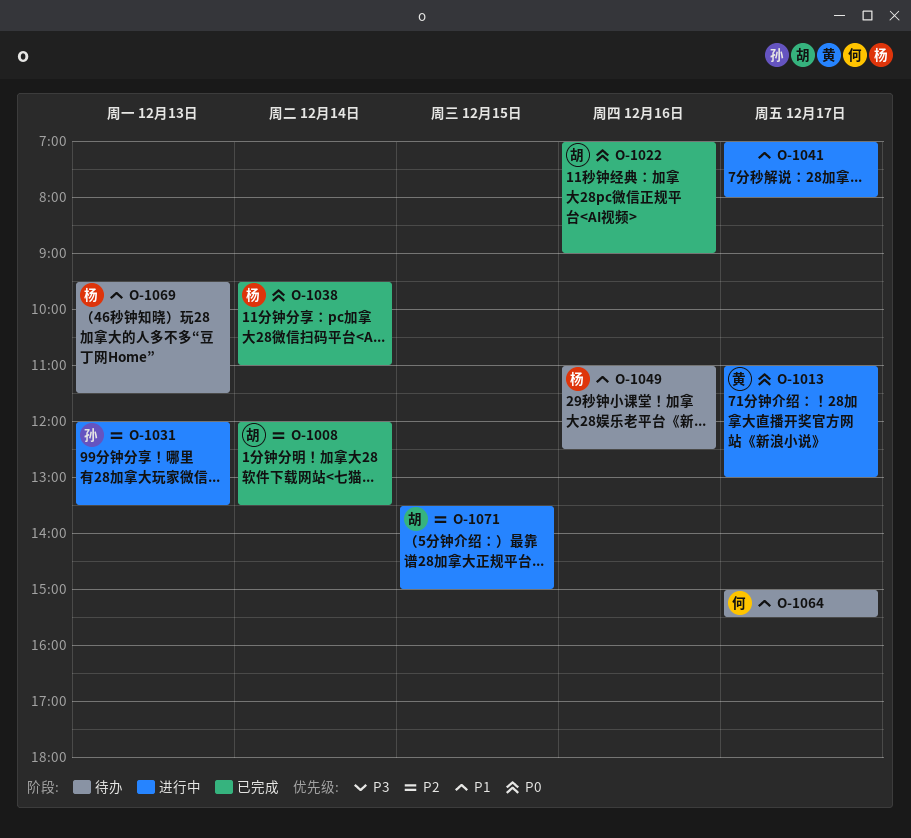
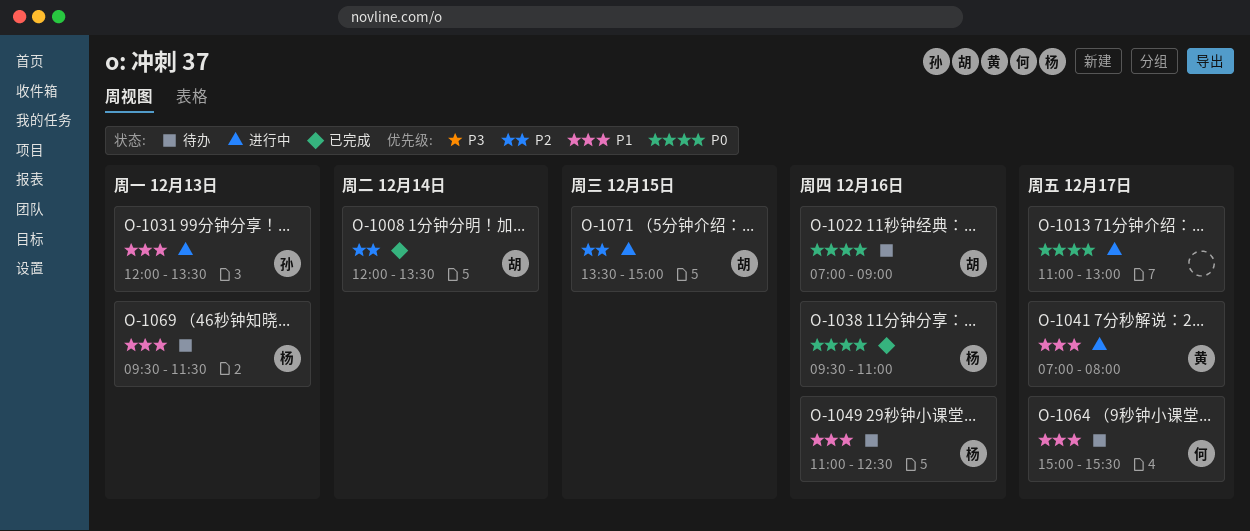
O-1013, owner: 黄 -> none
O-1022, status: 已完成 -> 待办
O-1031, priority: P2 -> P1
O-1038, day: Dec 14 -> Dec 16
O-1041, owner: none -> 黄

